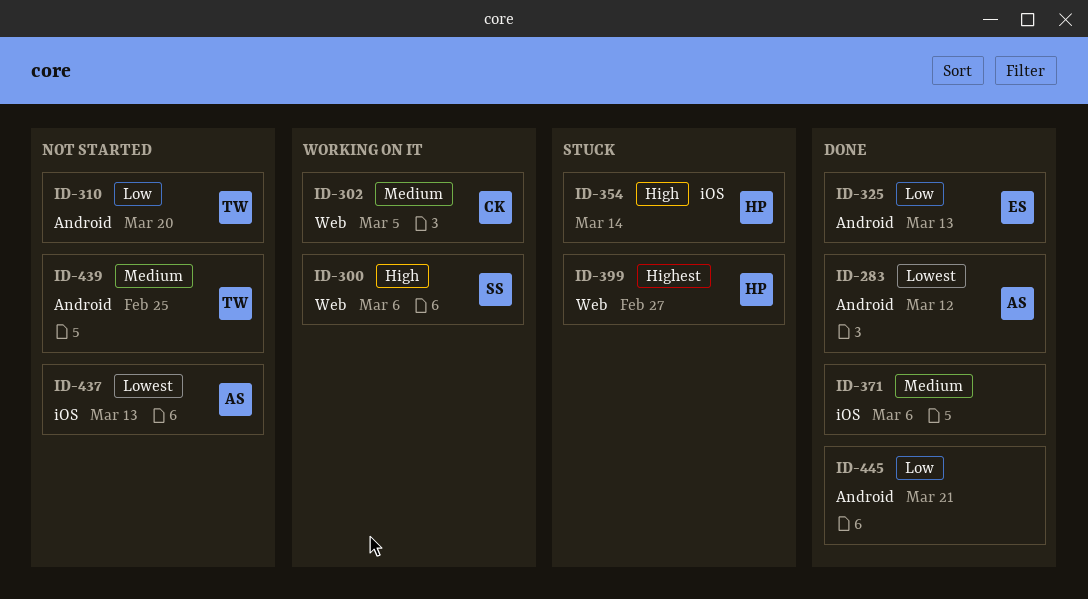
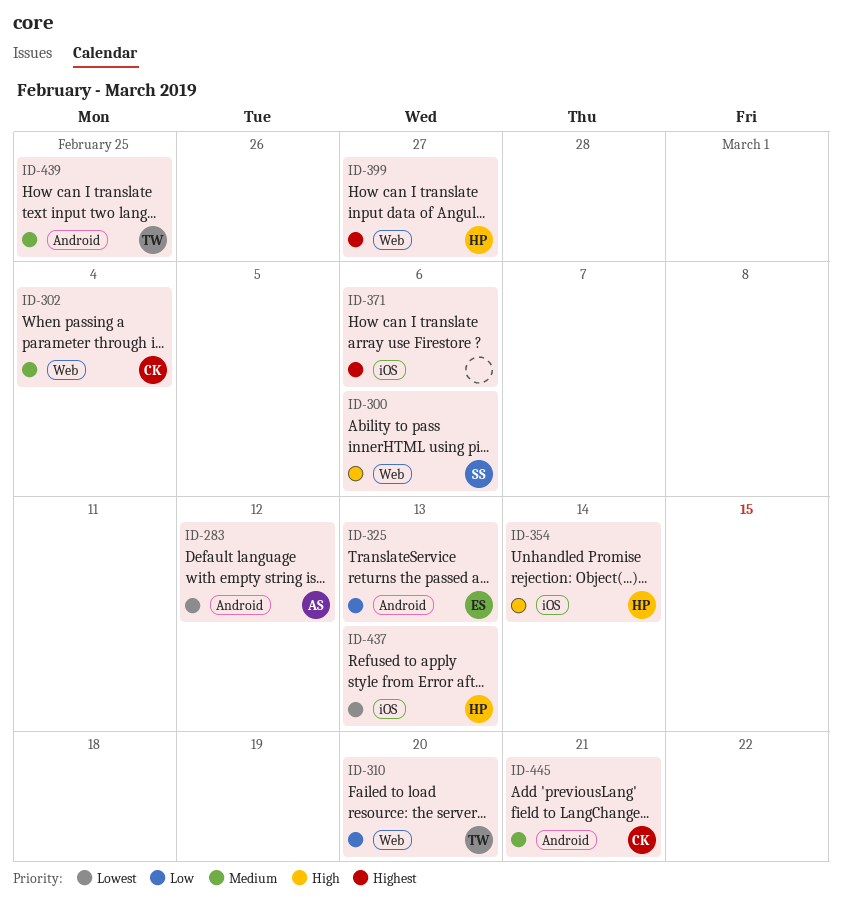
ID-302, due: Mar 5 -> Mar 4
ID-310, label: Android -> Web
ID-371, priority: Medium -> Highest
ID-437, owner: AS -> HP
ID-445, owner: none -> CK
ID-445, priority: Low -> Medium

